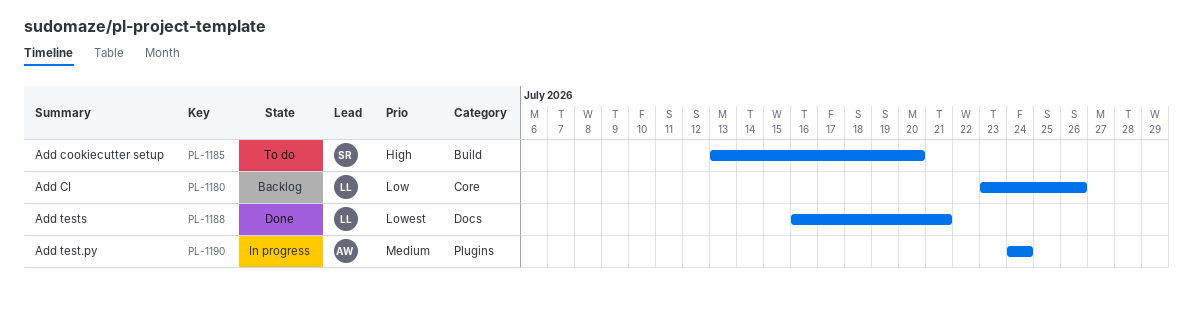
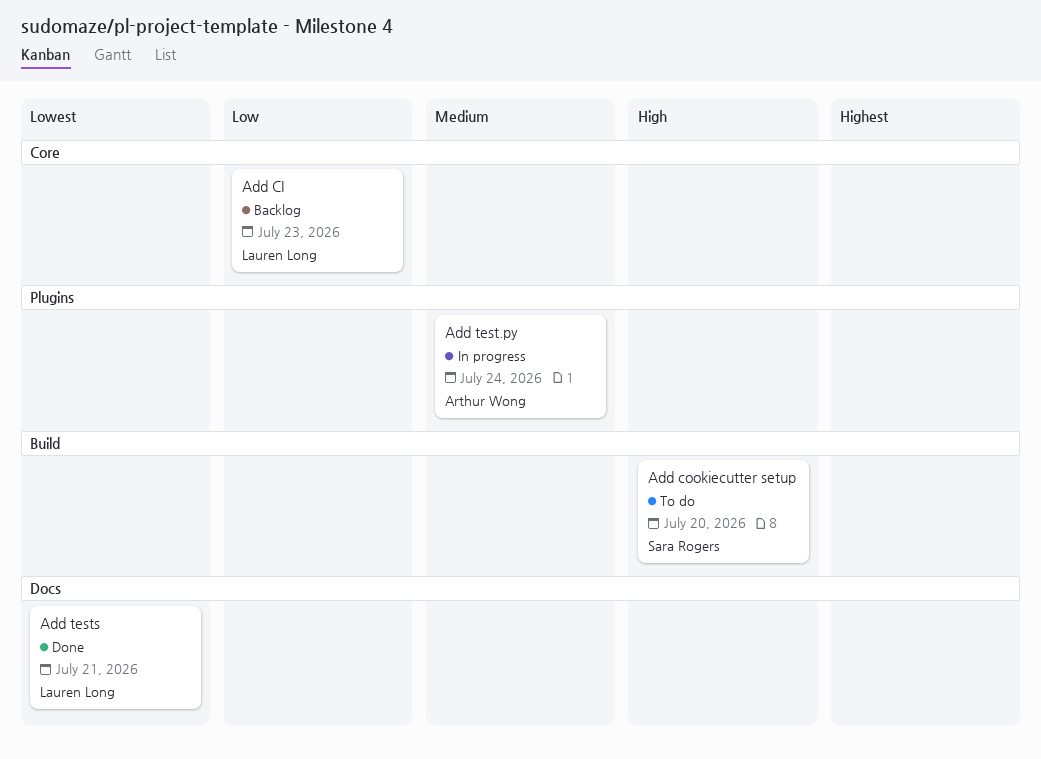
Add CI, due: Jul 26 -> Jul 23

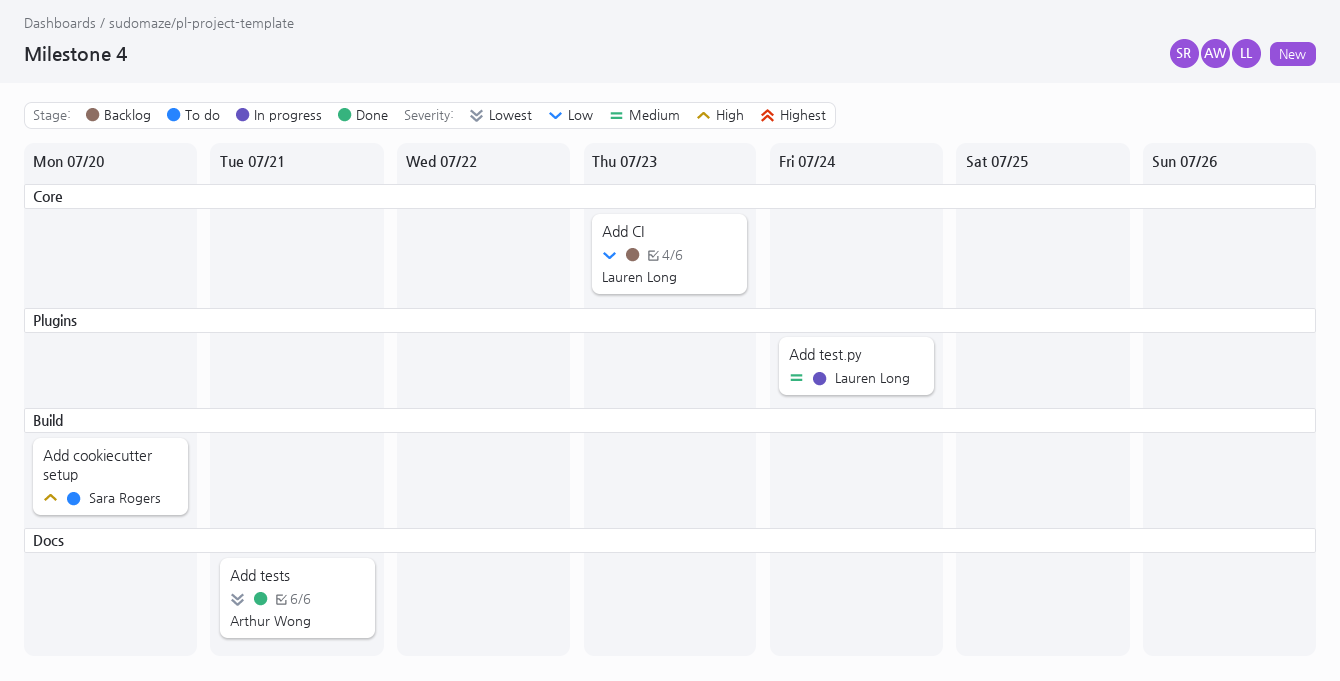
Add test.py, owner: Arthur Wong -> Lauren Long
Add tests, owner: Lauren Long -> Arthur Wong

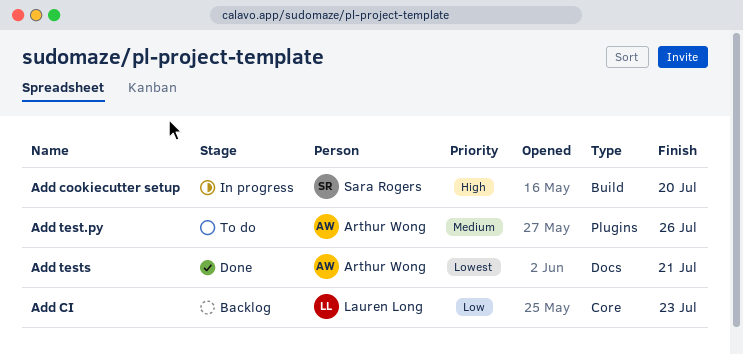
Add cookiecutter setup, status: To do -> In progress
Add test.py, status: In progress -> To do
Add test.py, owner: Lauren Long -> Arthur Wong
Add test.py, due: Jul 24 -> Jul 26

